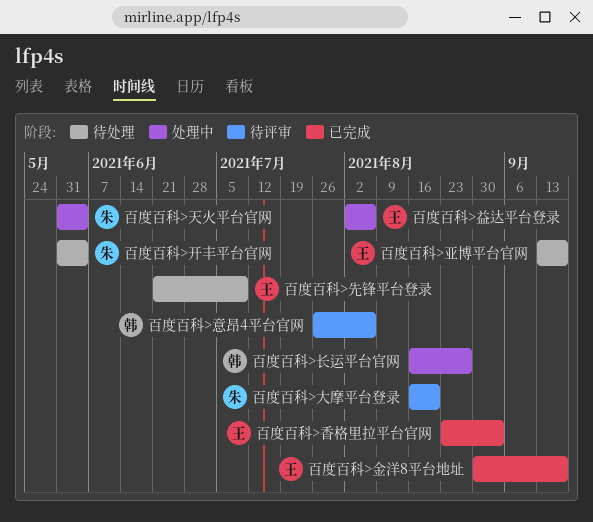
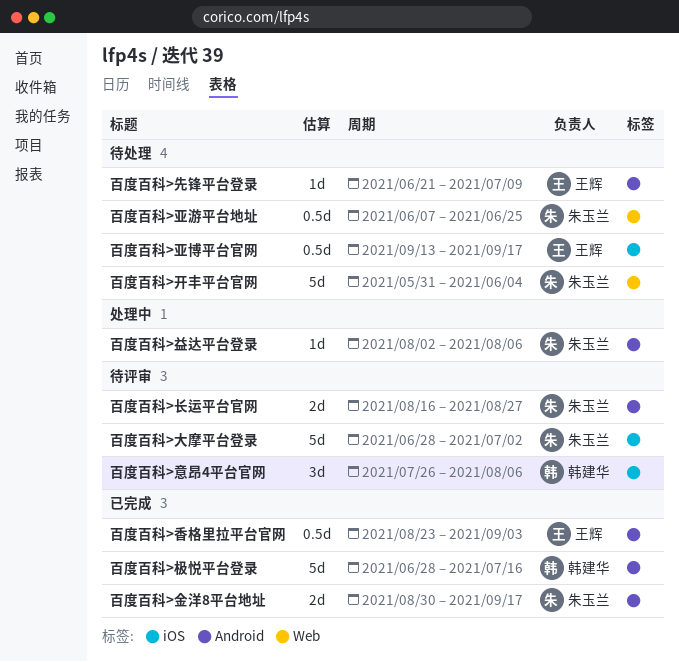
百度百科>亚游平台地址: none -> present
百度百科>大摩平台登录, start: Aug 16 -> Jun 28
百度百科>大摩平台登录, due: Aug 20 -> Jul 2
百度百科>天火平台官网: present -> none
百度百科>极悦平台登录: none -> present
百度百科>益达平台登录, owner: 王辉 -> 朱玉兰
百度百科>金洋8平台地址, owner: 王辉 -> 朱玉兰
百度百科>长运平台官网, status: 处理中 -> 待评审
百度百科>长运平台官网, owner: 韩建华 -> 朱玉兰

